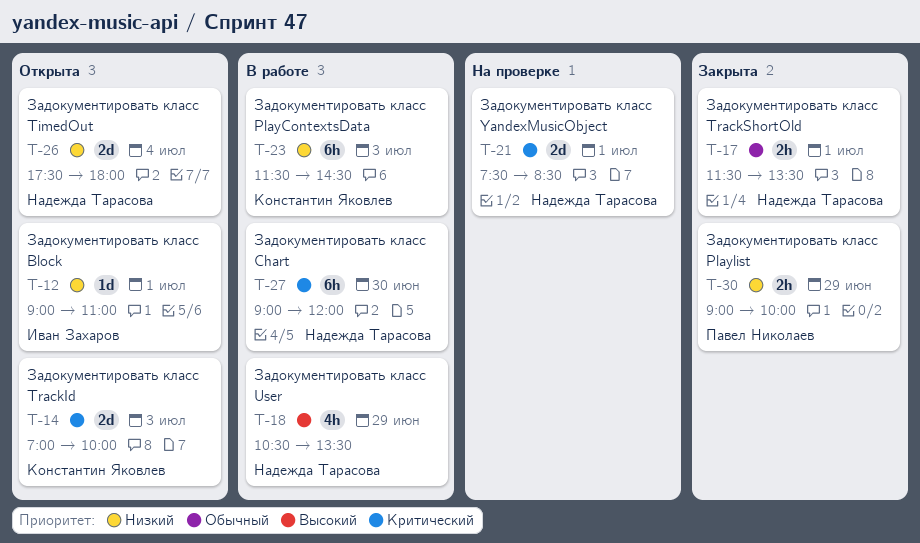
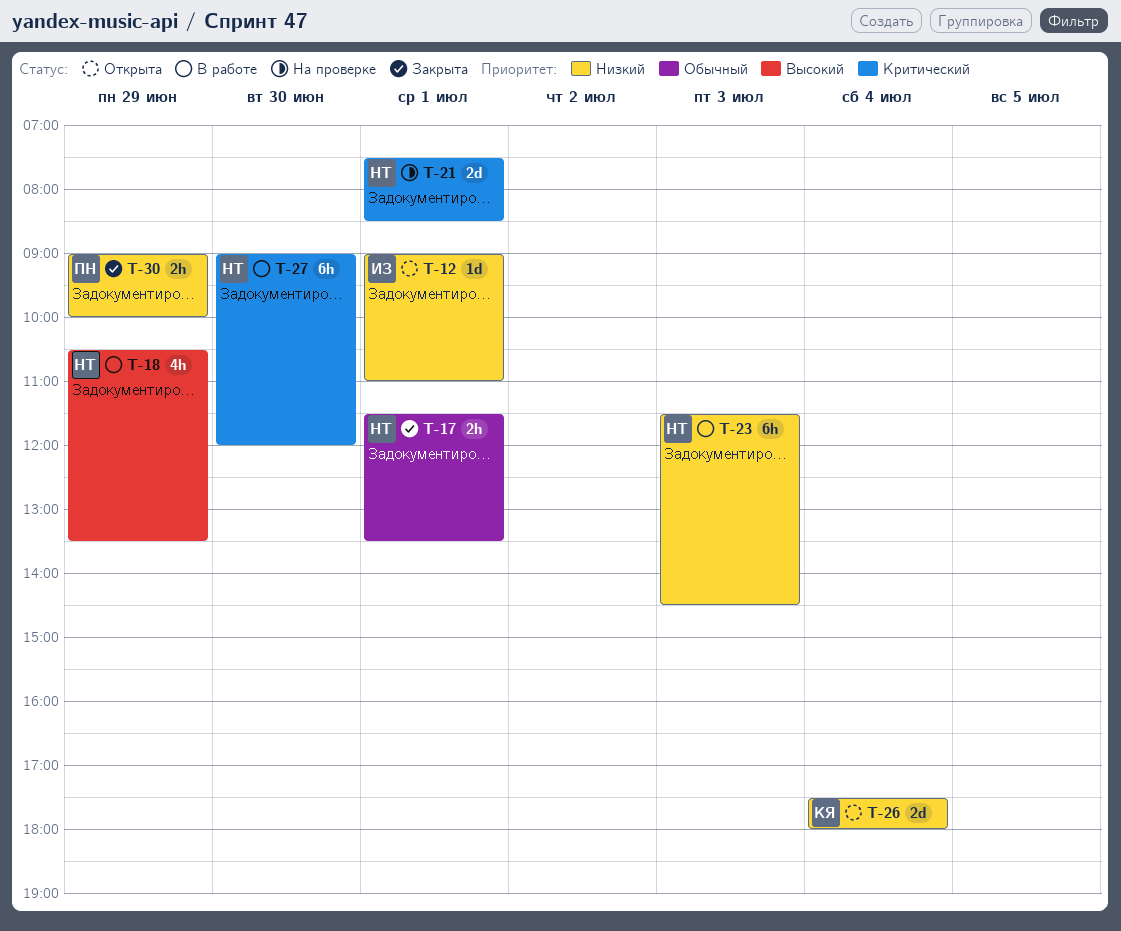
T-14: present -> none
T-23, owner: Константин Яковлев -> Надежда Тарасова
T-26, owner: Надежда Тарасова -> Константин Яковлев

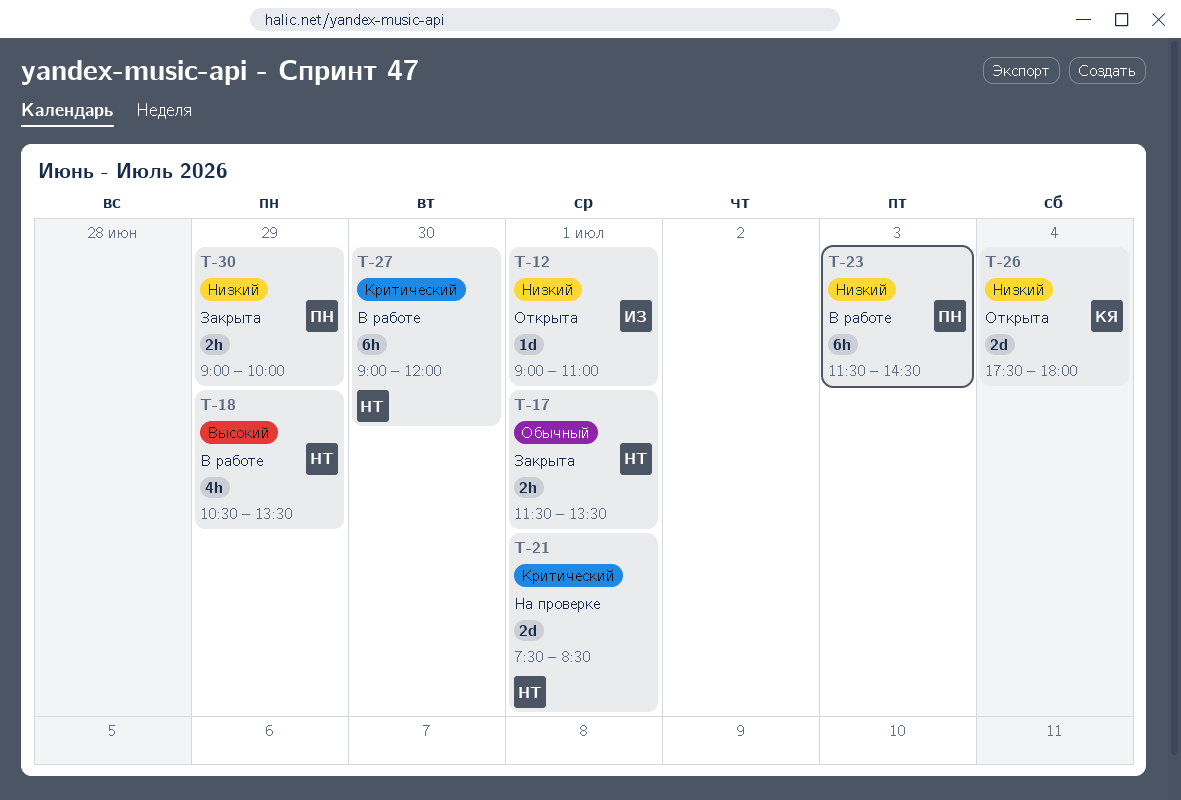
T-23, owner: НТ -> ПН

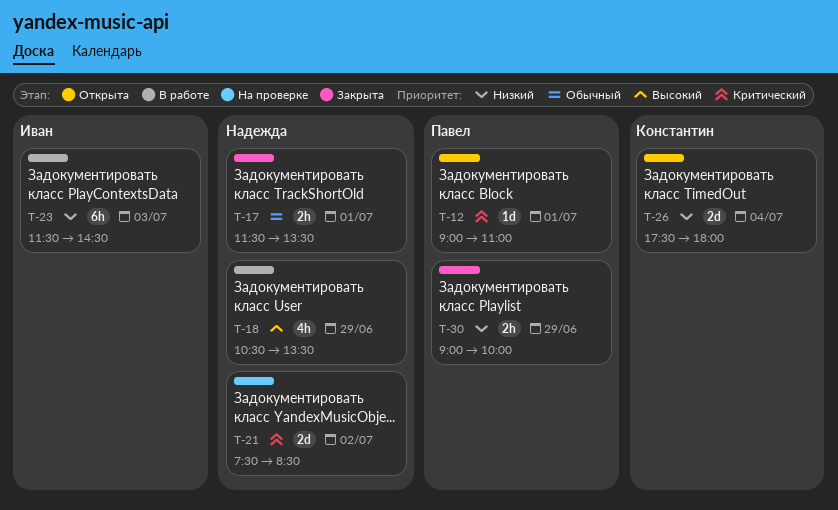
T-12, owner: Иван -> Павел
T-12, priority: Низкий -> Критический
T-21, day: Jul 1 -> Jul 2
T-23, owner: Павел -> Иван
T-27: present -> none

